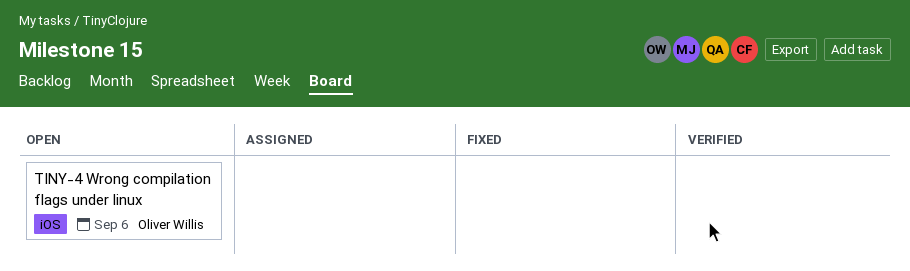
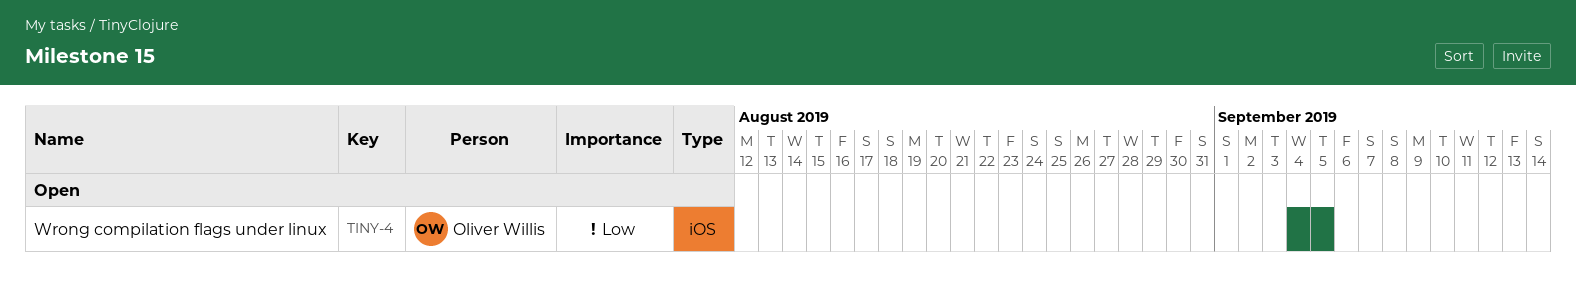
TINY-4, due: Sep 6 -> Sep 5

